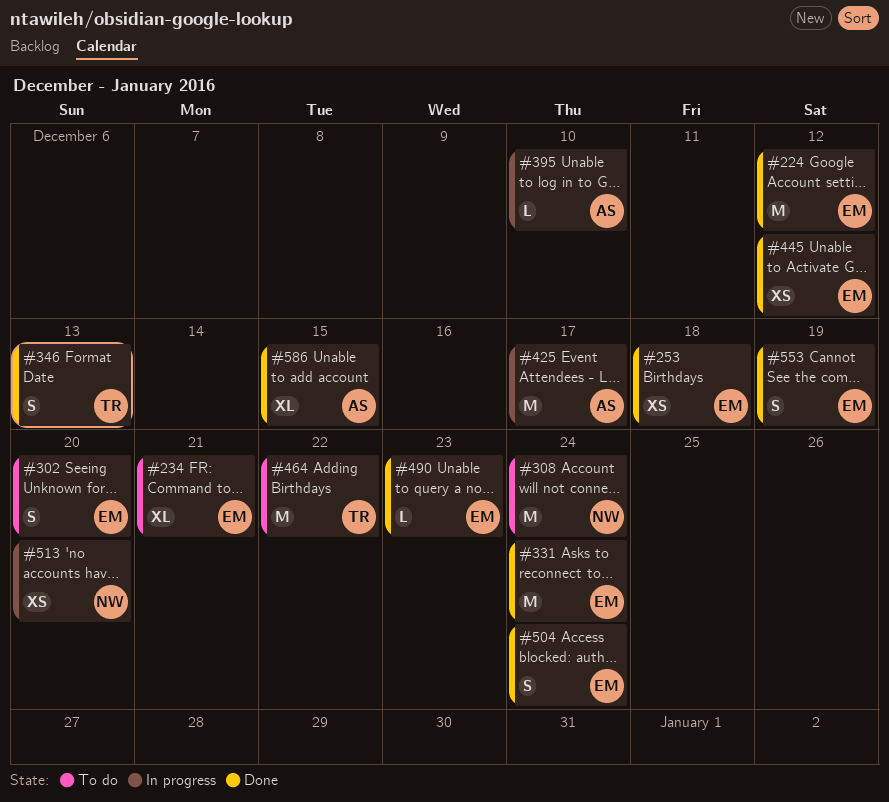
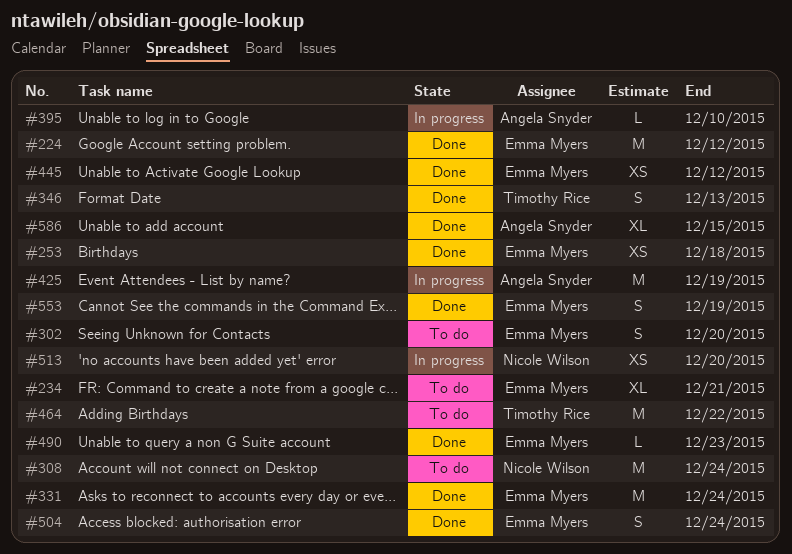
#425, due: Dec 17 -> Dec 19

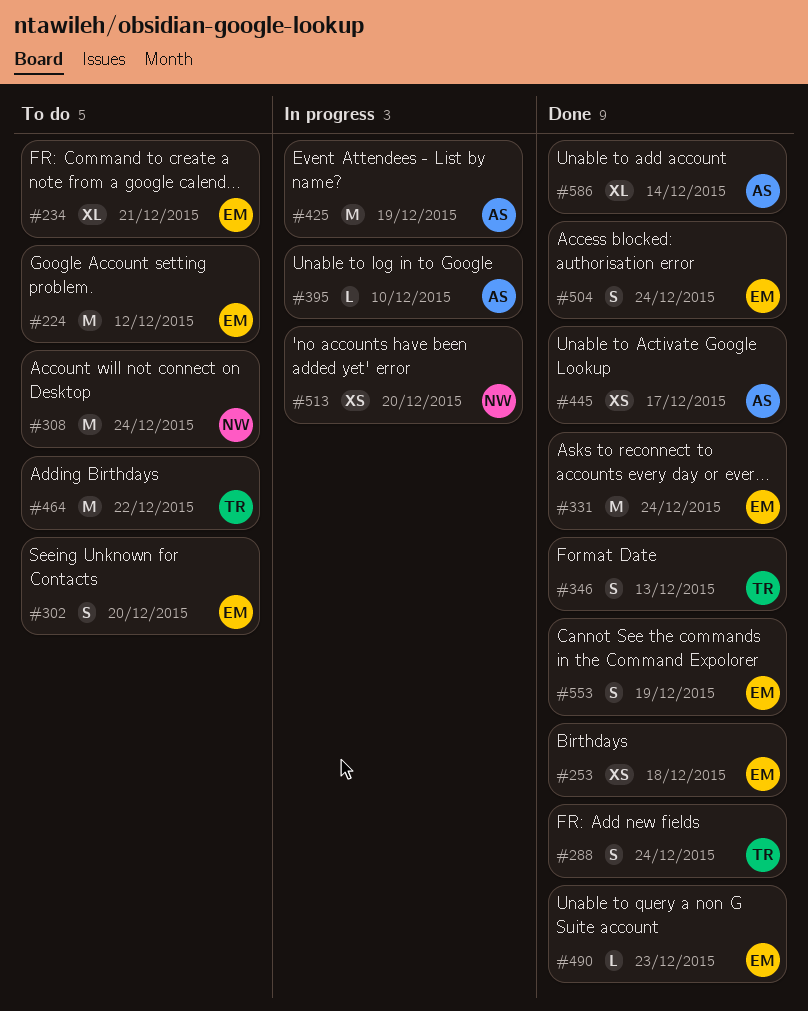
#224, status: Done -> To do
#288: none -> present
#445, owner: Emma Myers -> Angela Snyder
#445, due: Dec 12 -> Dec 17
#586, due: Dec 15 -> Dec 14

